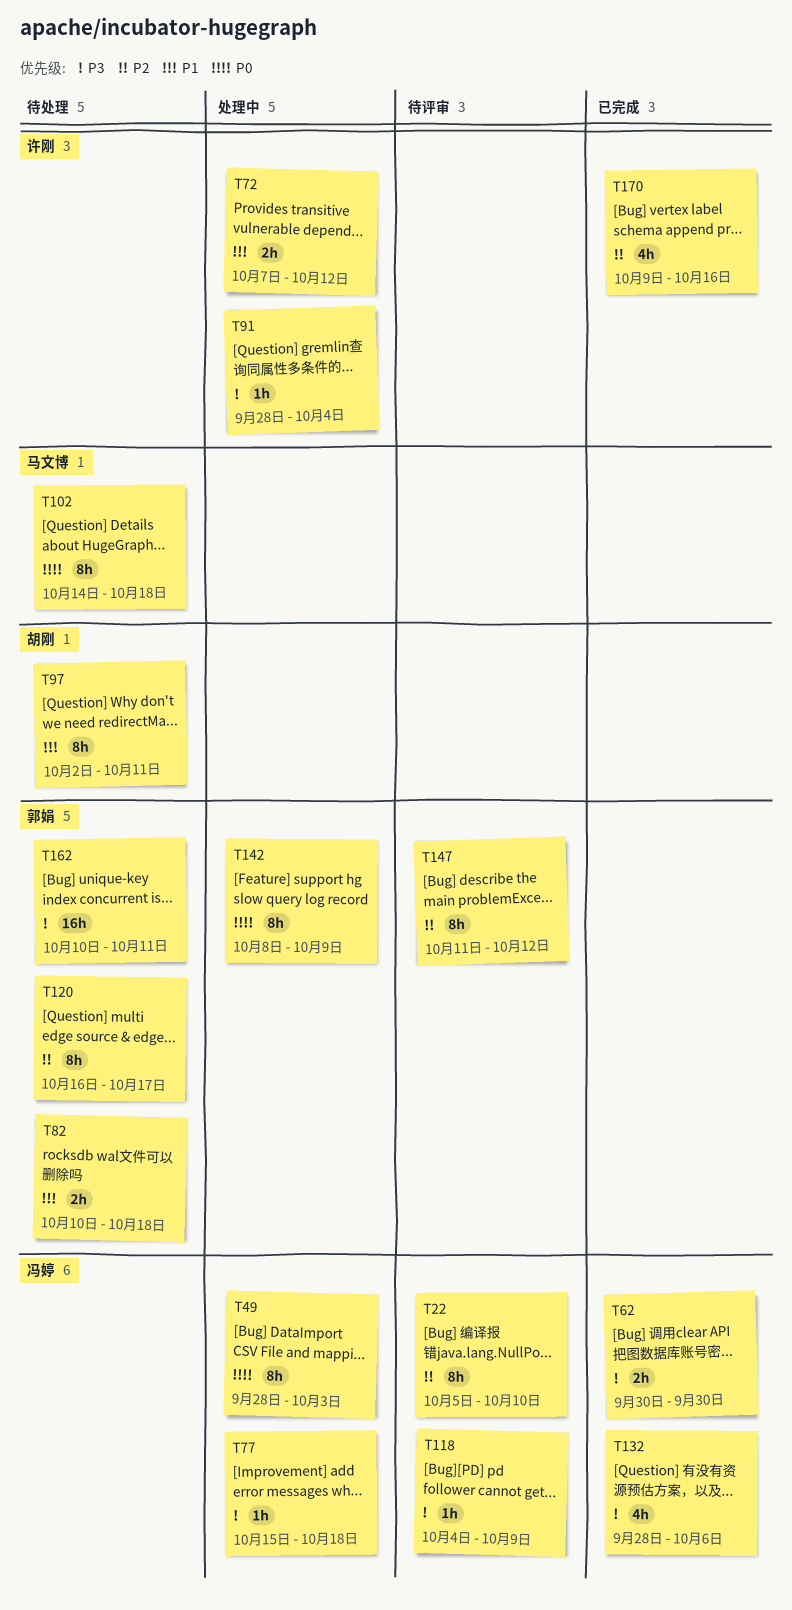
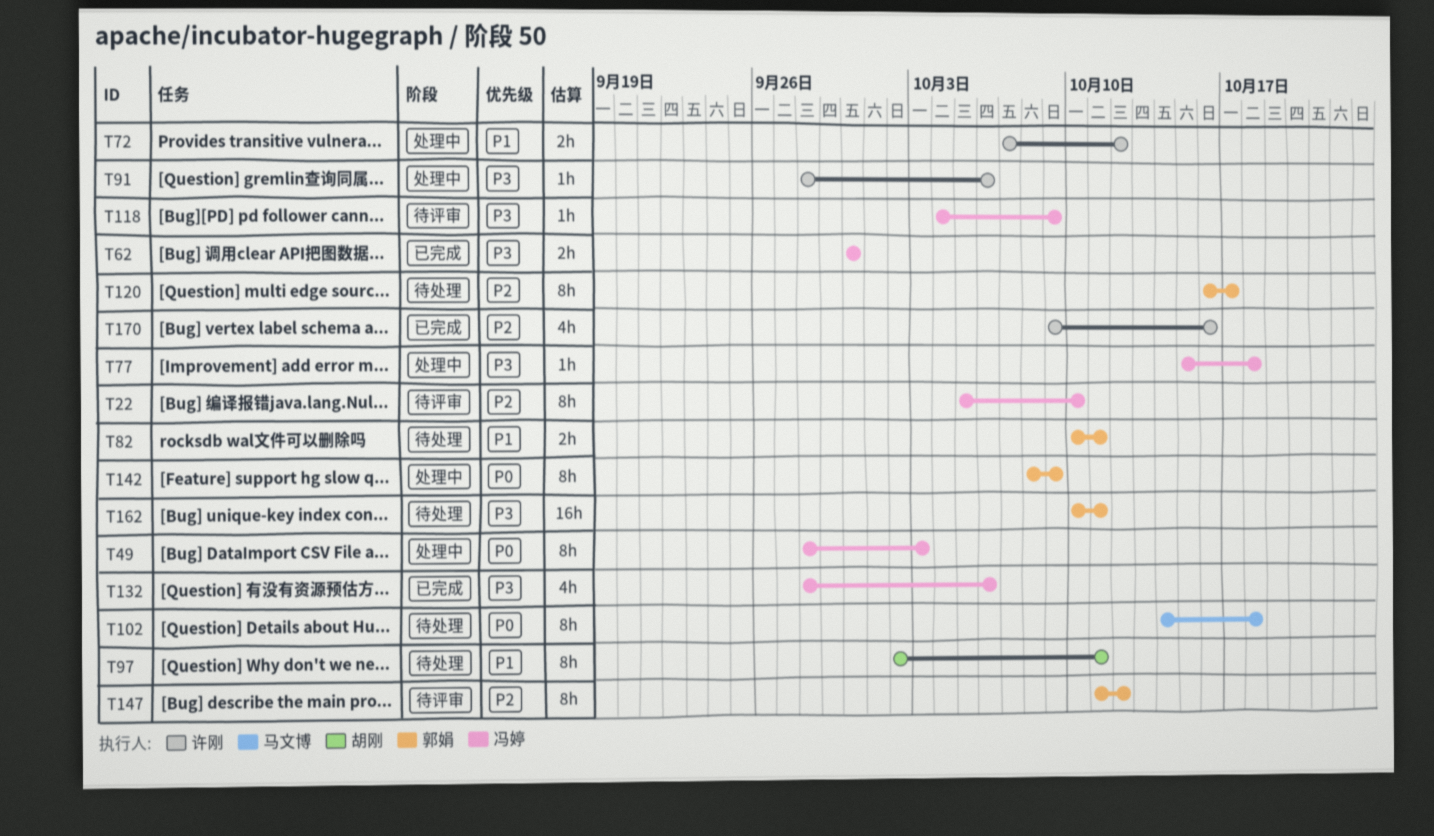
T82, due: Oct 18 -> Oct 11
T91, due: Oct 4 -> Oct 6

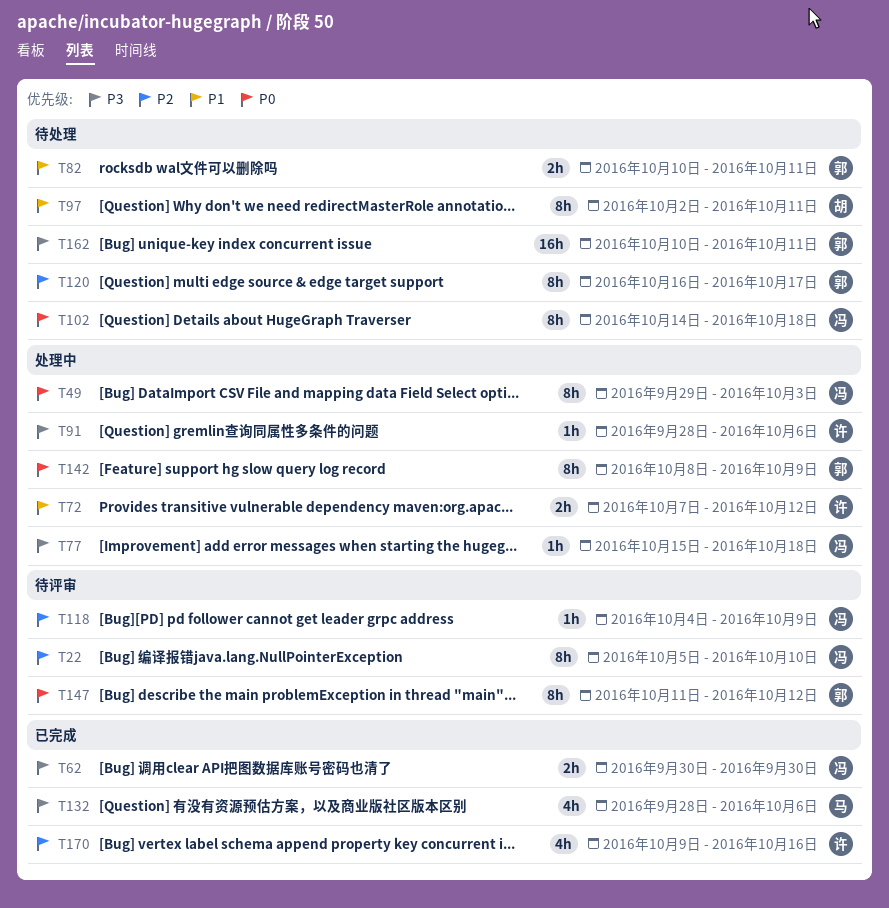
T49, start: Sep 28 -> Sep 29
T102, owner: 马文博 -> 冯婷
T118, priority: P3 -> P2
T132, owner: 冯婷 -> 马文博
T147, priority: P2 -> P0

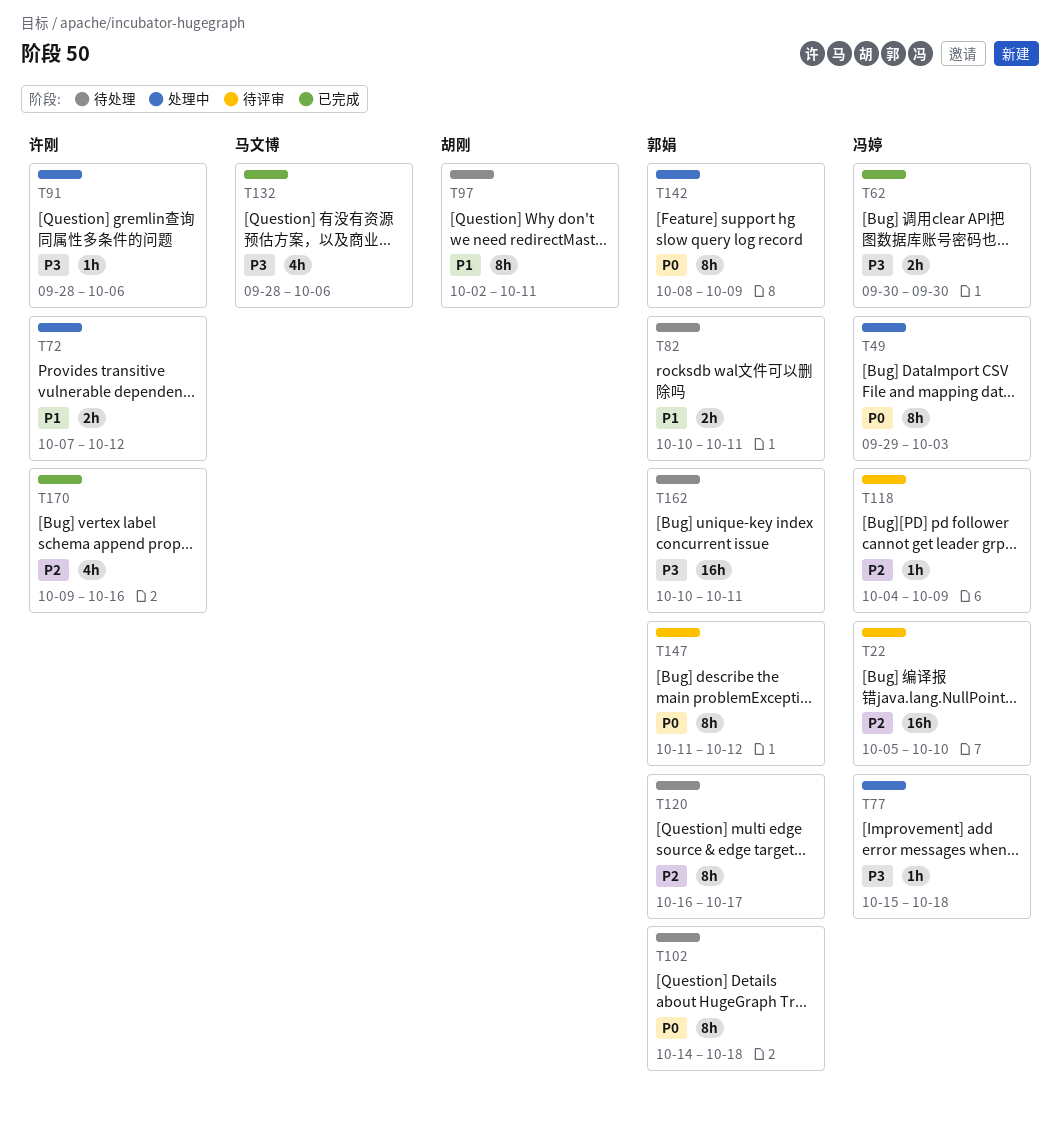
T22, estimate: 8h -> 16h
T102, owner: 冯婷 -> 郭娟

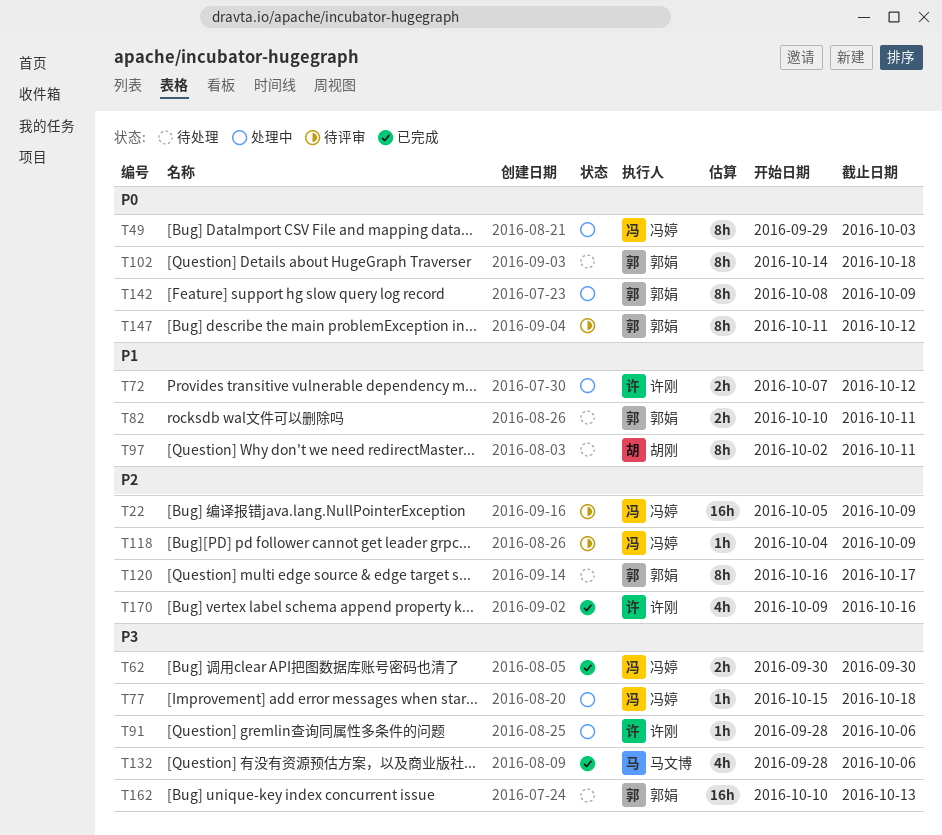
T22, due: Oct 10 -> Oct 9
T162, due: Oct 11 -> Oct 13

